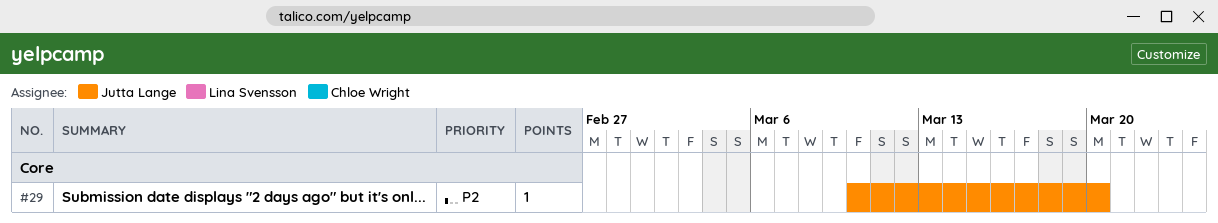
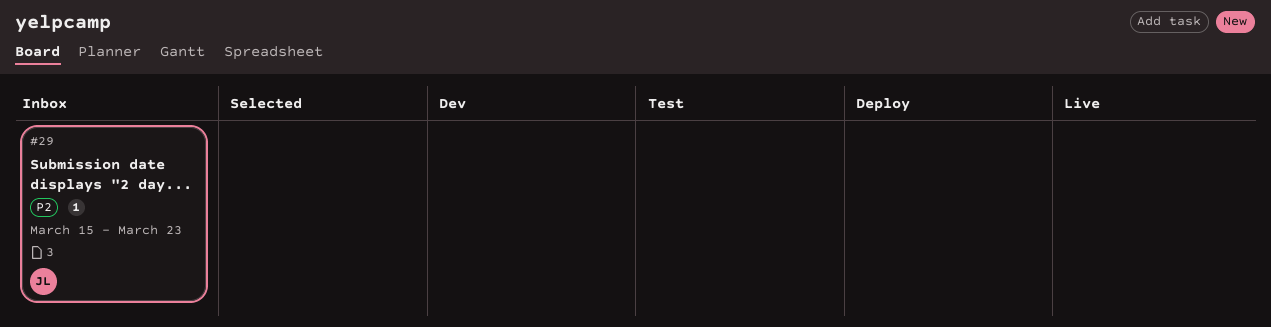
#29, start: Mar 10 -> Mar 15
#29, due: Mar 20 -> Mar 23

